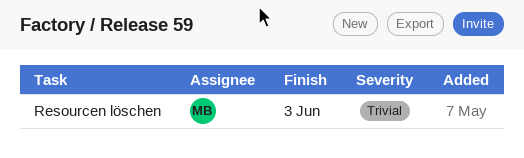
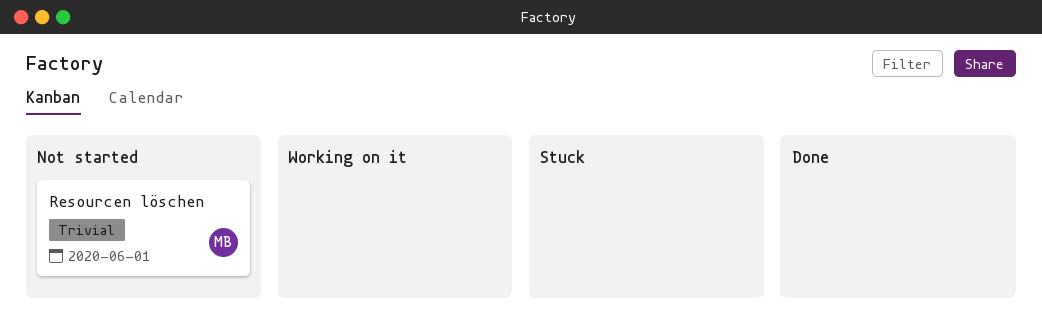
Resourcen löschen, due: Jun 3 -> Jun 1

